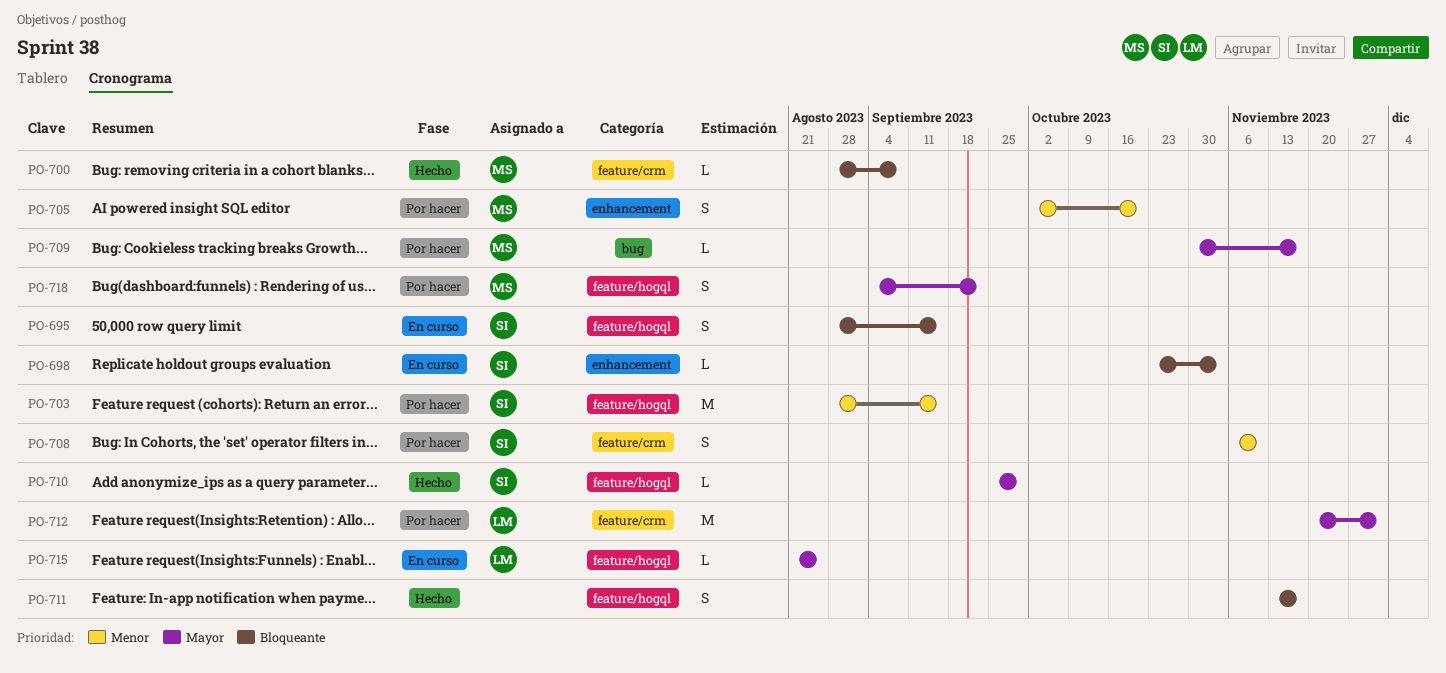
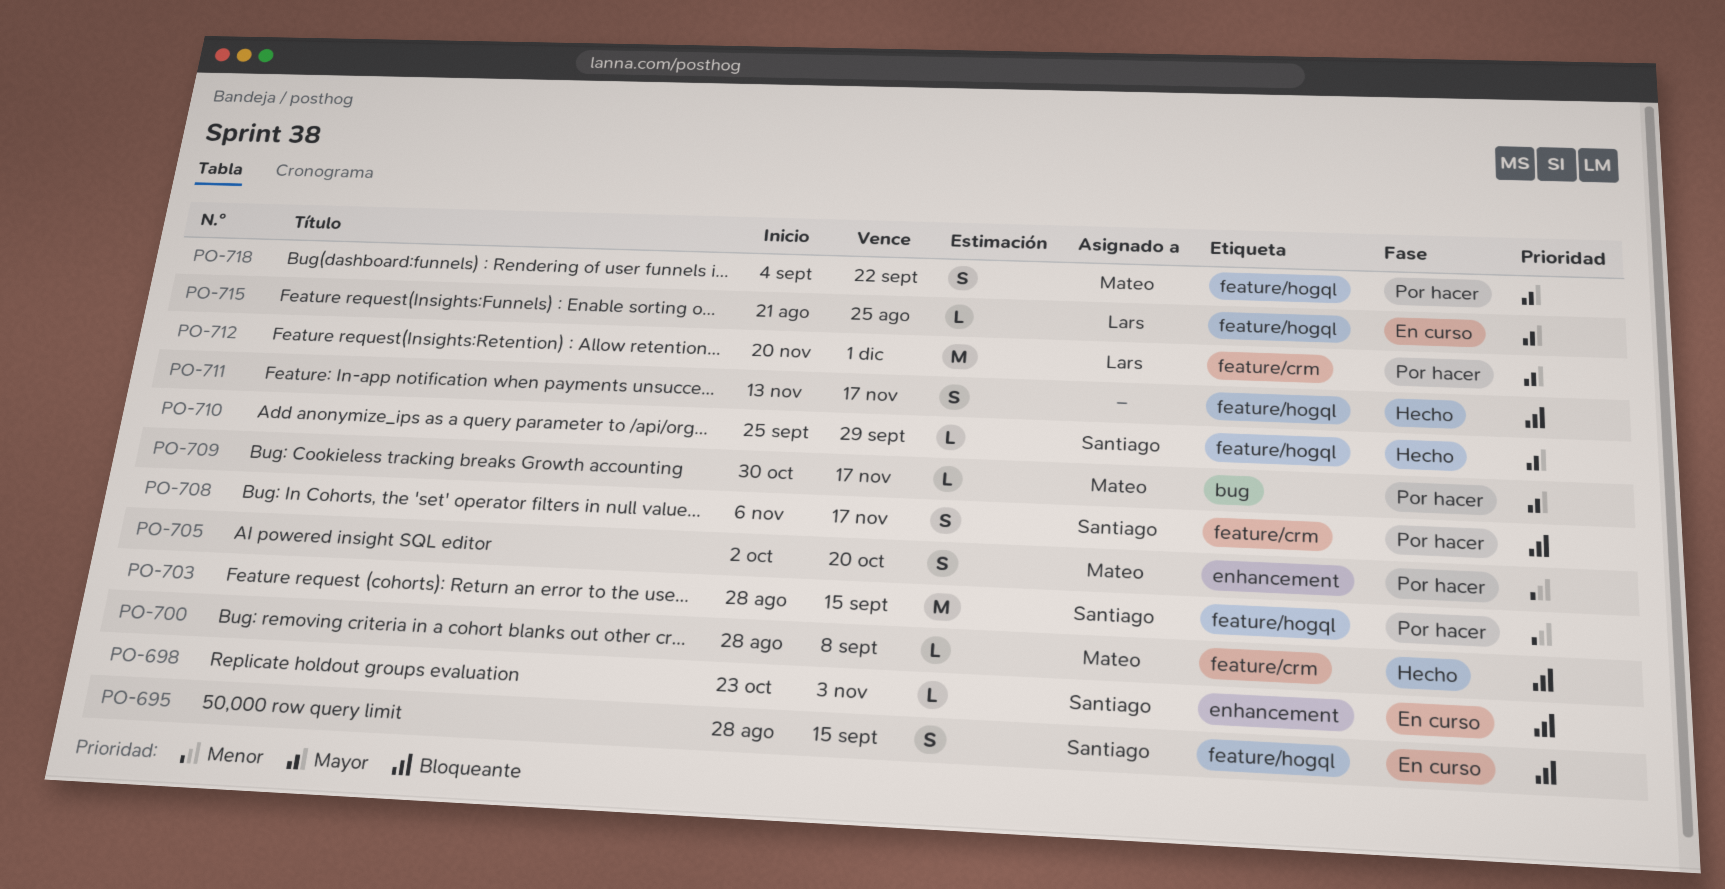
PO-708, priority: Menor -> Bloqueante
PO-708, due: Nov 10 -> Nov 17

